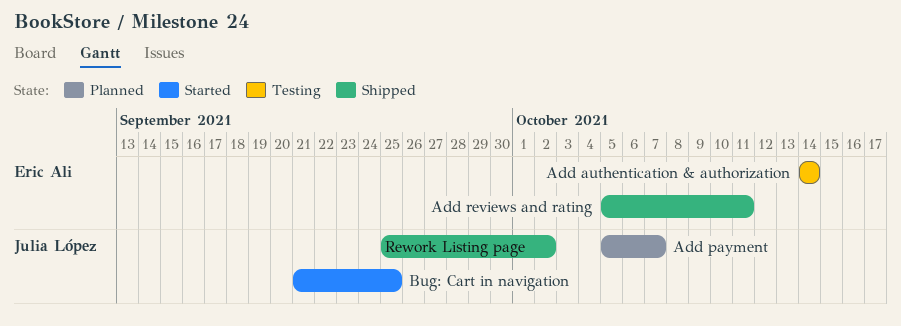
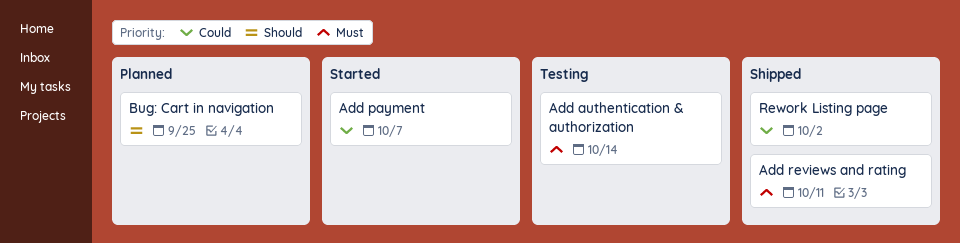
Add payment, status: Planned -> Started
Bug: Cart in navigation, status: Started -> Planned

